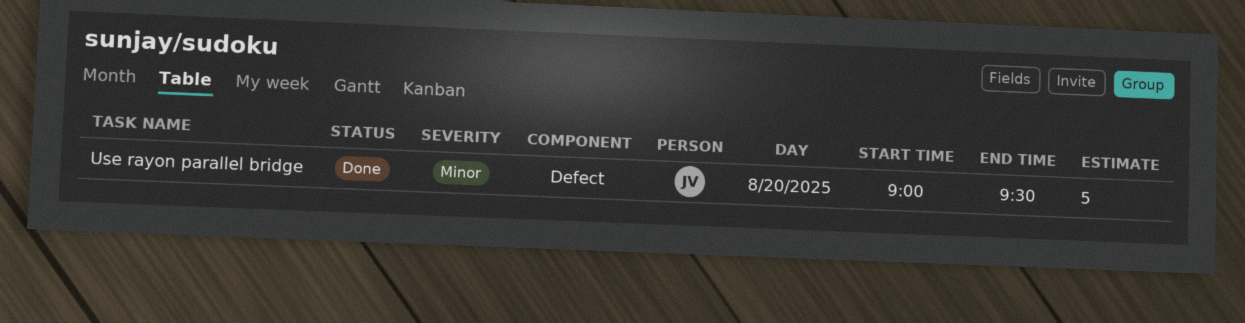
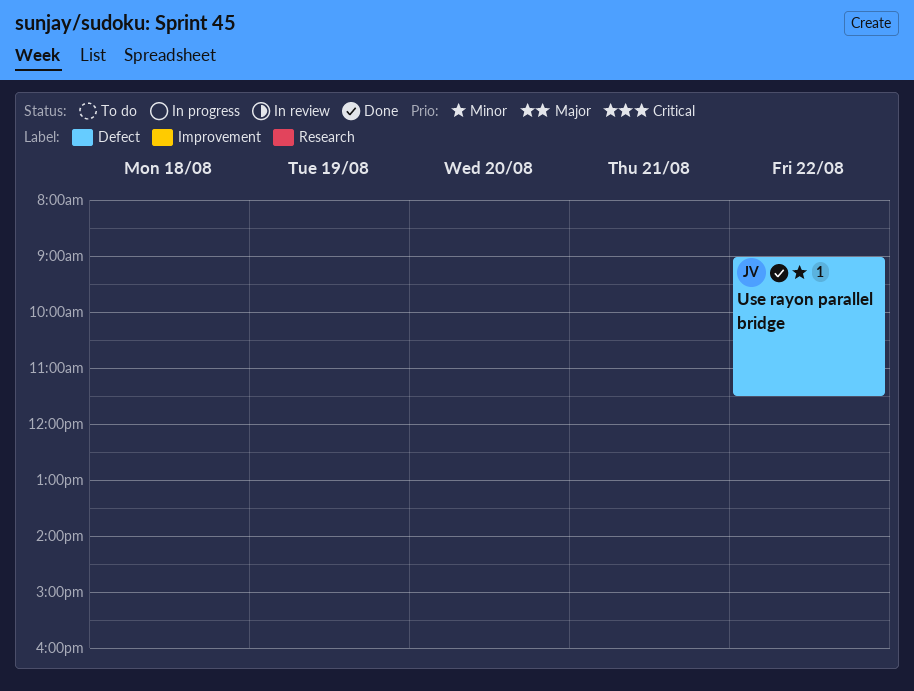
Use rayon parallel bridge, estimate: 5 -> 1
Use rayon parallel bridge, day: Aug 20 -> Aug 22
Use rayon parallel bridge, ends: 09:30 -> 11:30

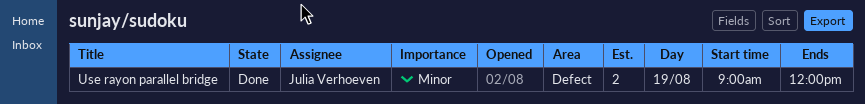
Use rayon parallel bridge, estimate: 1 -> 2
Use rayon parallel bridge, day: Aug 22 -> Aug 19
Use rayon parallel bridge, ends: 11:30 -> 12:00

